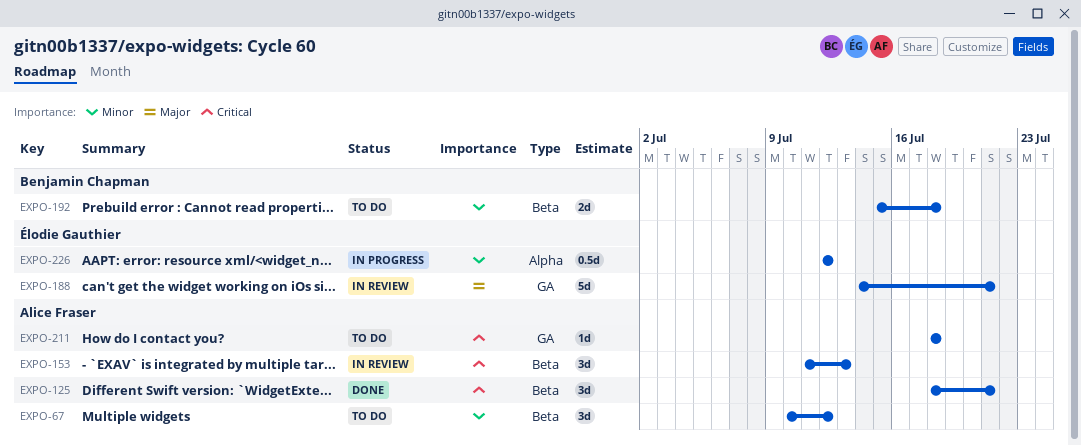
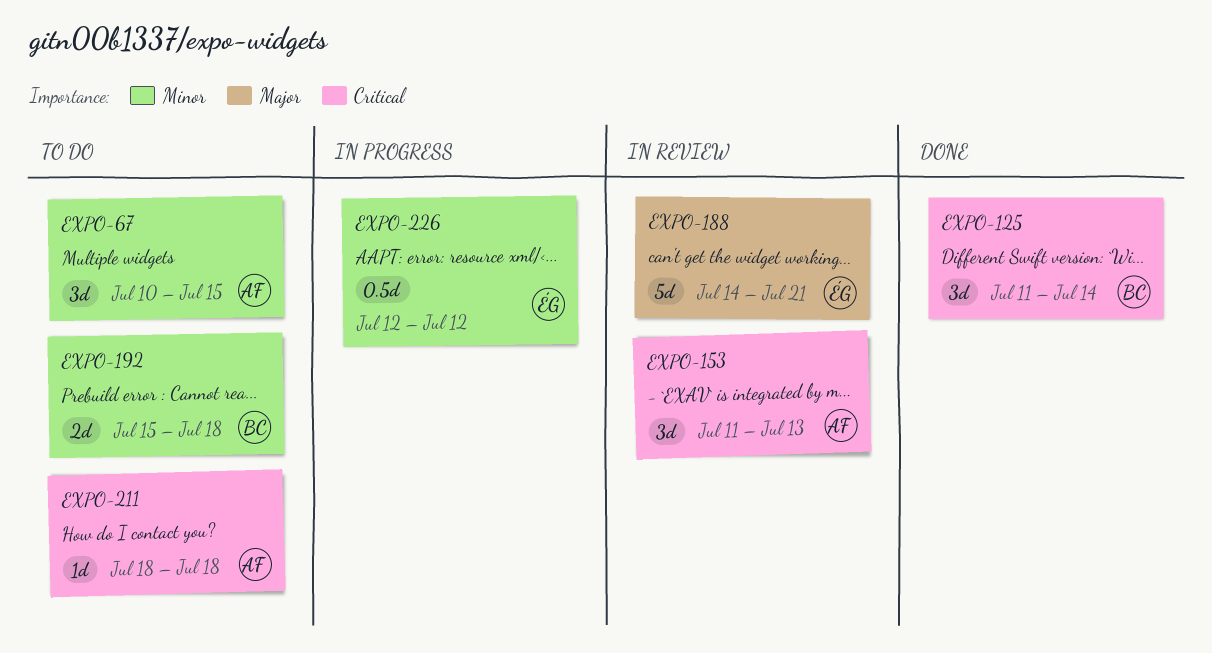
EXPO-67, due: Jul 12 -> Jul 15
EXPO-125, owner: Alice Fraser -> Benjamin Chapman
EXPO-125, start: Jul 18 -> Jul 11
EXPO-125, due: Jul 21 -> Jul 14

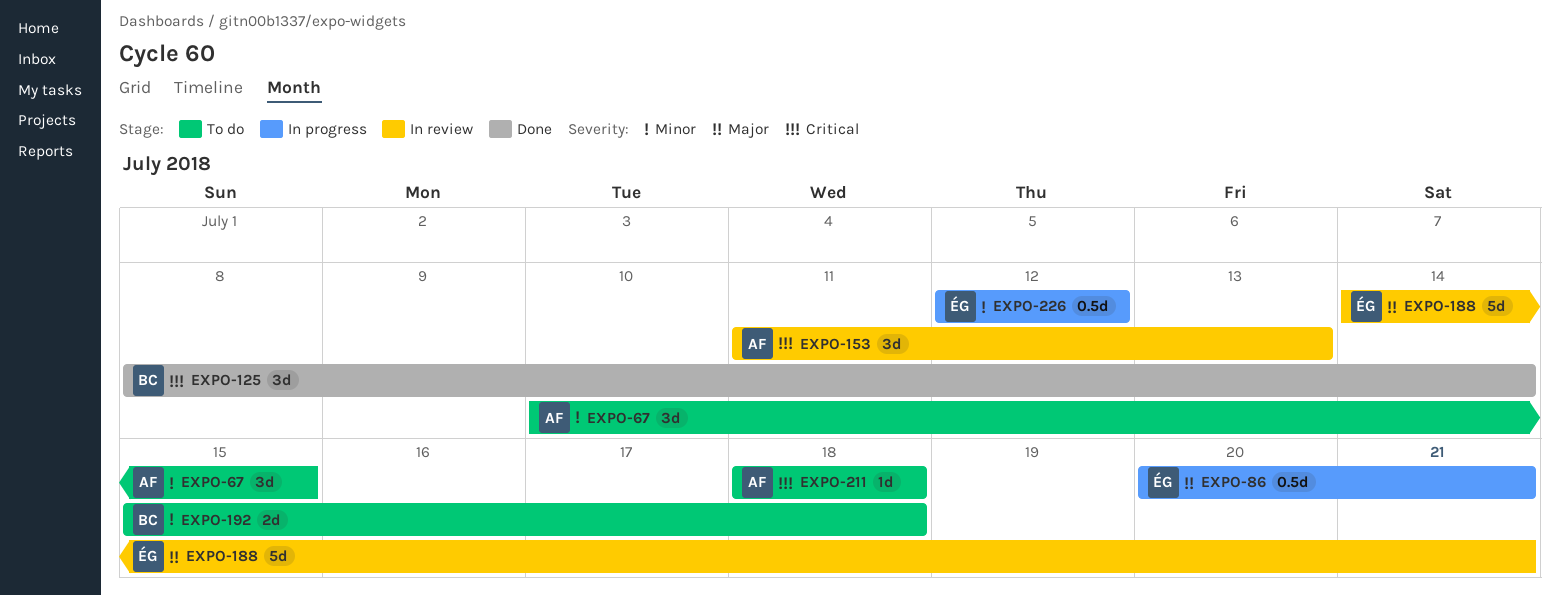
EXPO-86: none -> present
EXPO-125, start: Jul 11 -> Jul 8

